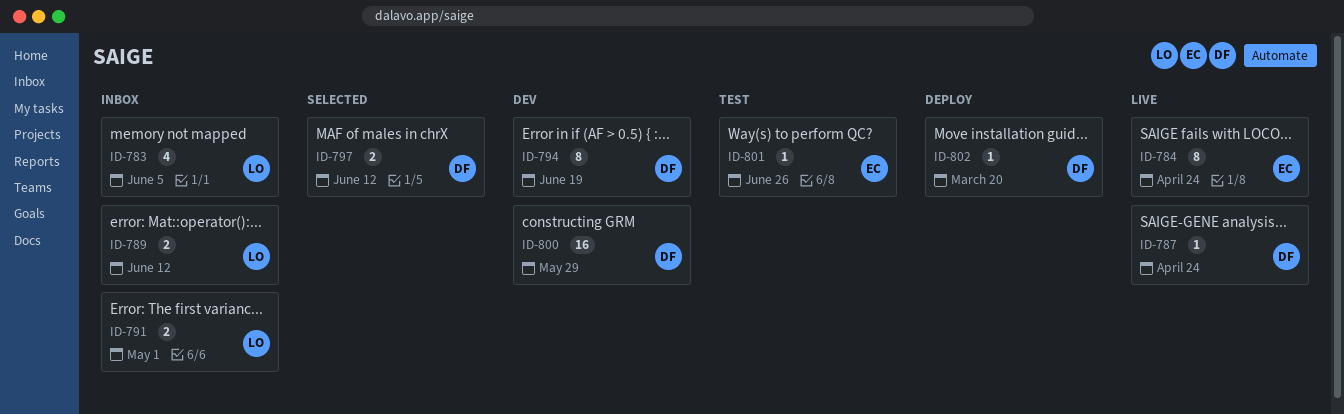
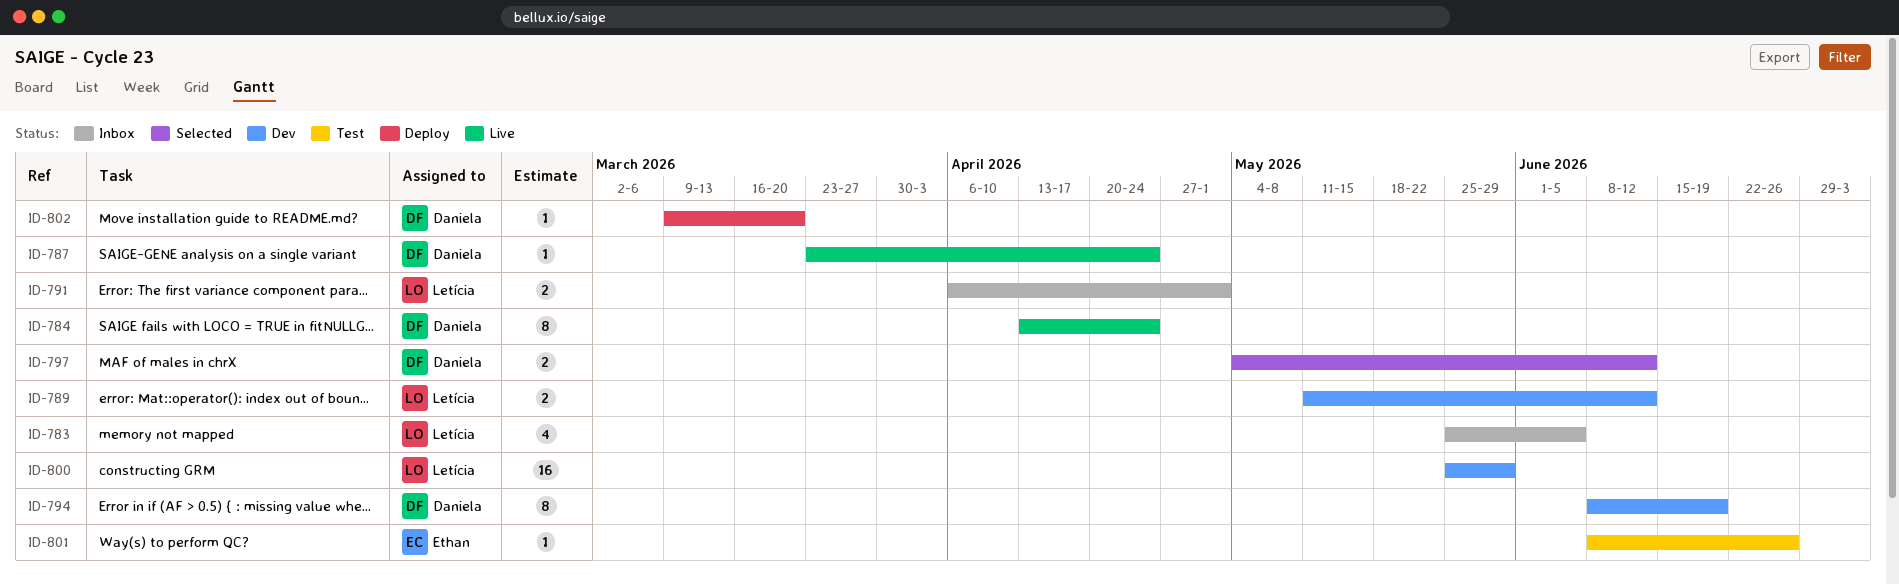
ID-784, owner: Ethan -> Daniela
ID-789, status: Inbox -> Dev
ID-800, owner: Daniela -> Letícia

